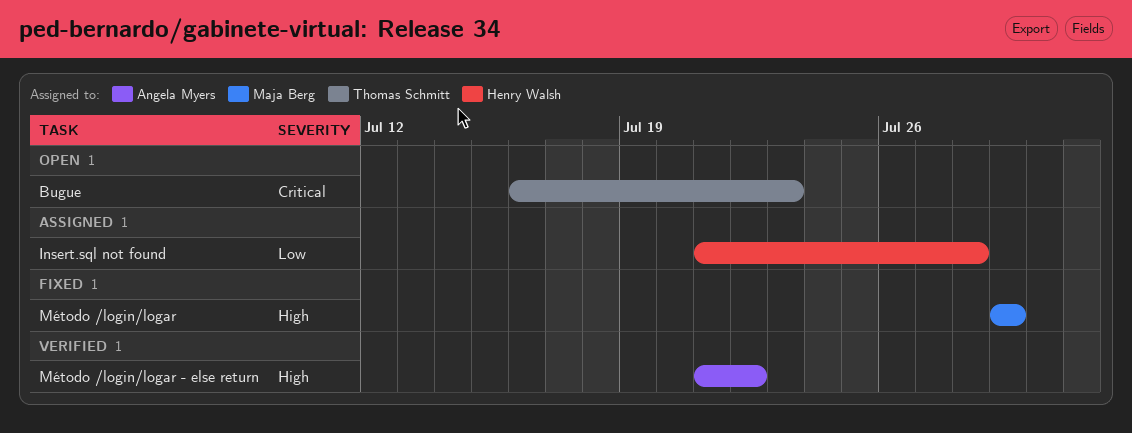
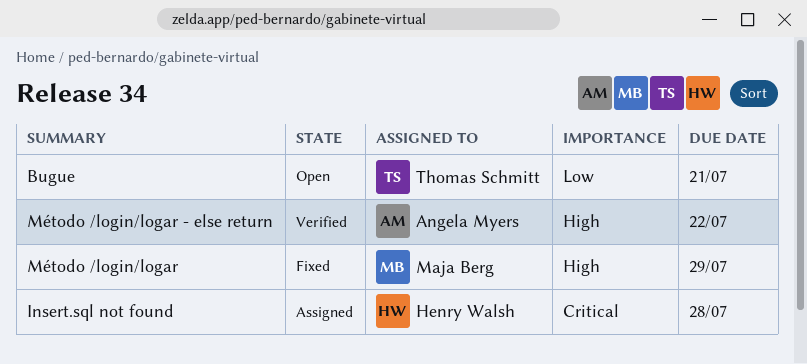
Bugue, priority: Critical -> Low
Bugue, due: Jul 23 -> Jul 21
Insert.sql not found, priority: Low -> Critical

